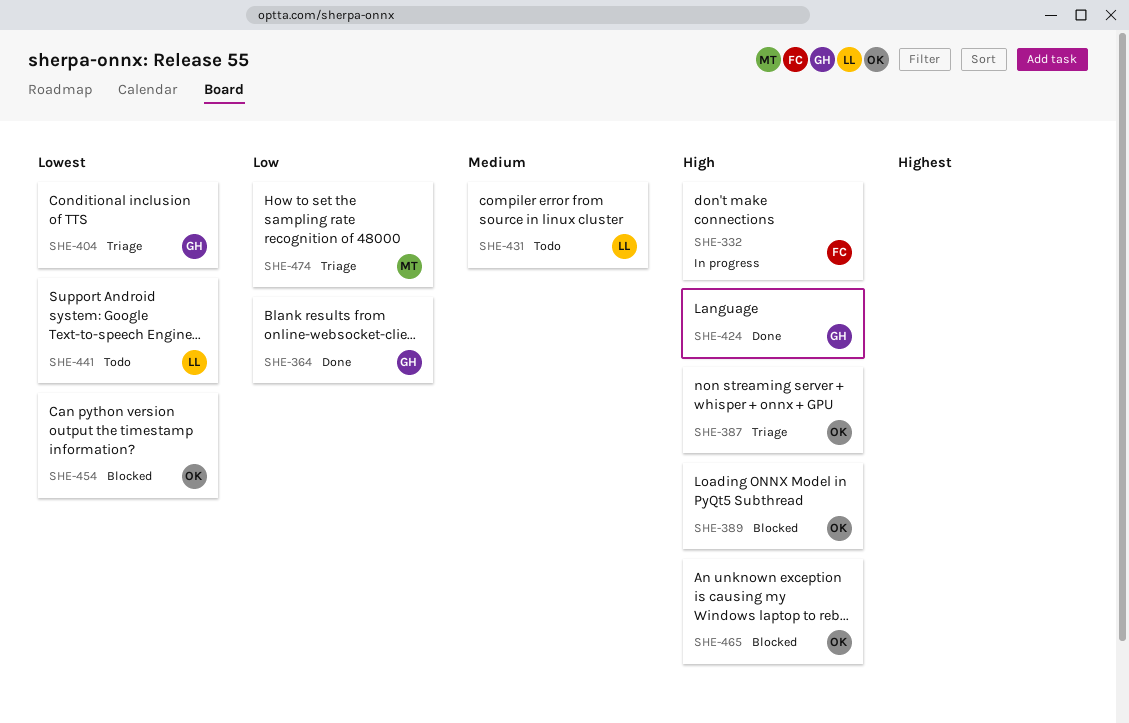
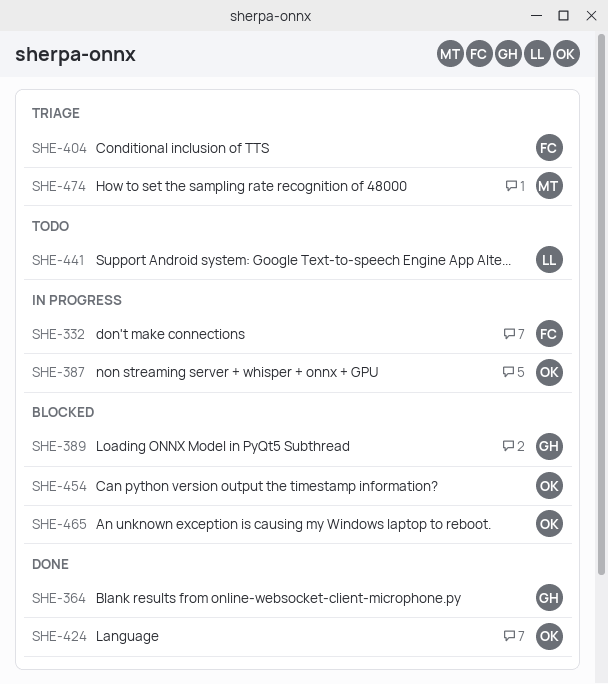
SHE-387, status: Triage -> In progress
SHE-389, owner: OK -> GH
SHE-404, owner: GH -> FC
SHE-424, owner: GH -> OK
SHE-431: present -> none

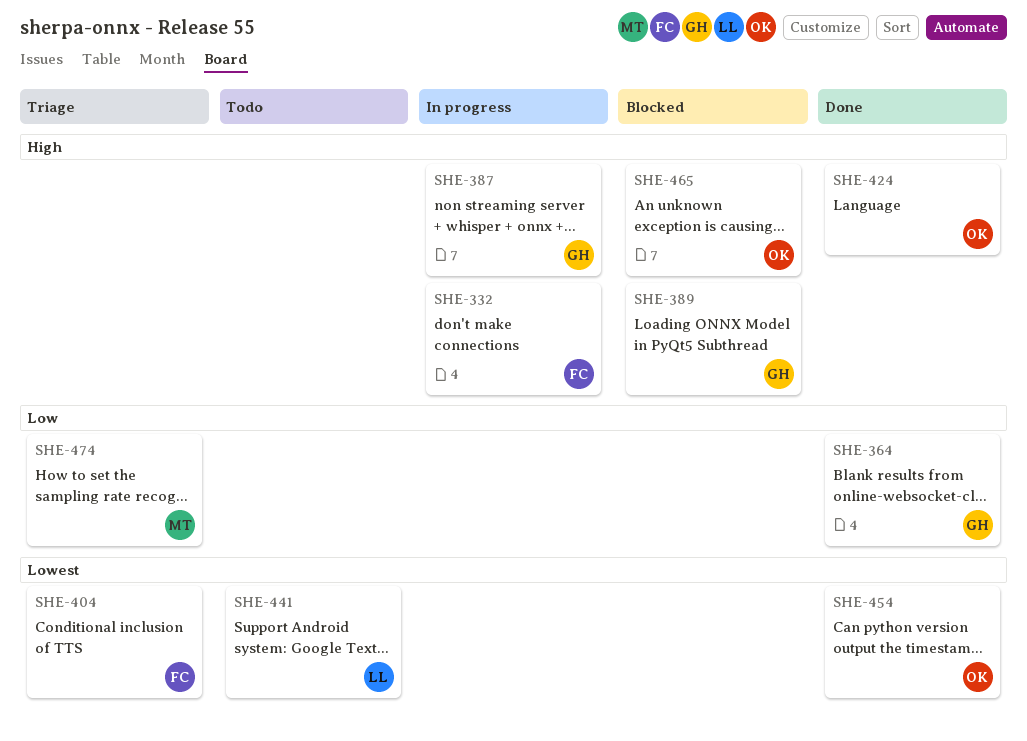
SHE-387, owner: OK -> GH
SHE-454, status: Blocked -> Done

